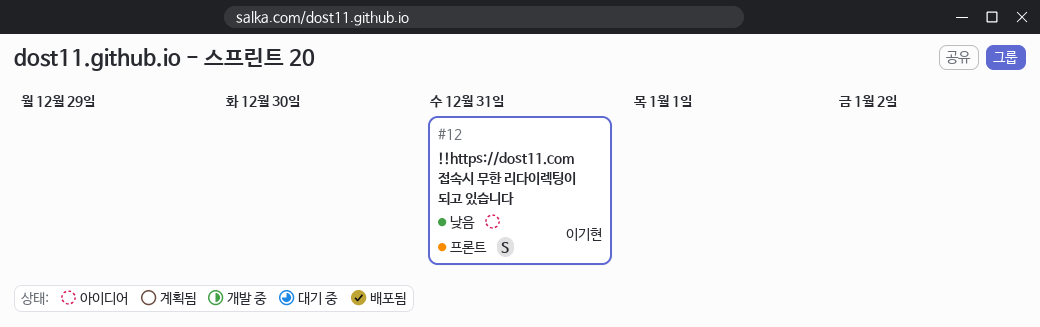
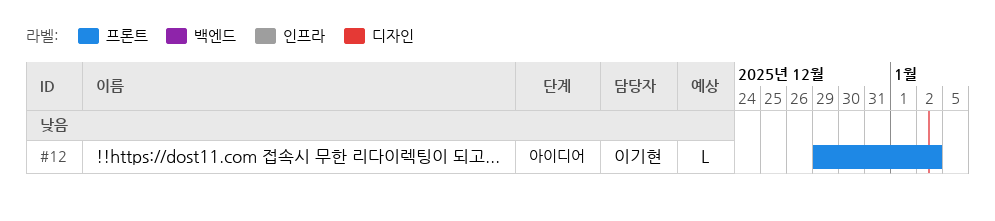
#12, estimate: S -> L
#12, due: Dec 31 -> Jan 2

